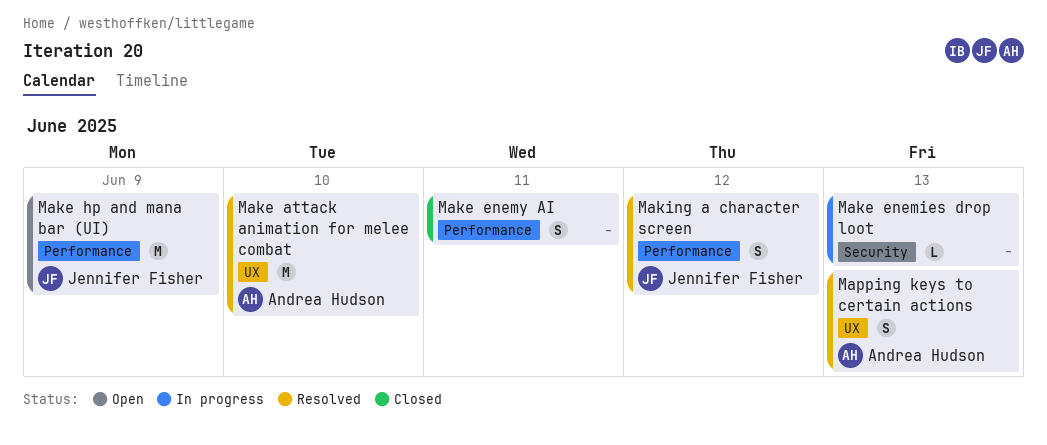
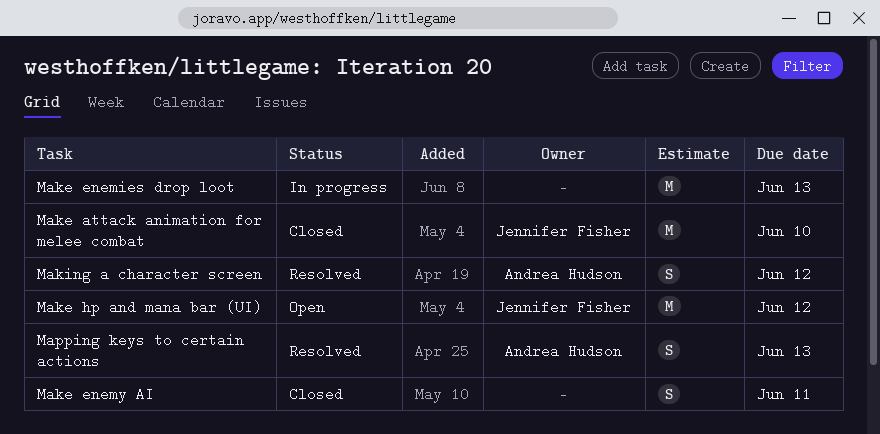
Make attack animation for melee combat, status: Resolved -> Closed
Make attack animation for melee combat, owner: Andrea Hudson -> Jennifer Fisher
Make enemies drop loot, estimate: L -> M
Make hp and mana bar (UI), due: Jun 9 -> Jun 12
Making a character screen, owner: Jennifer Fisher -> Andrea Hudson

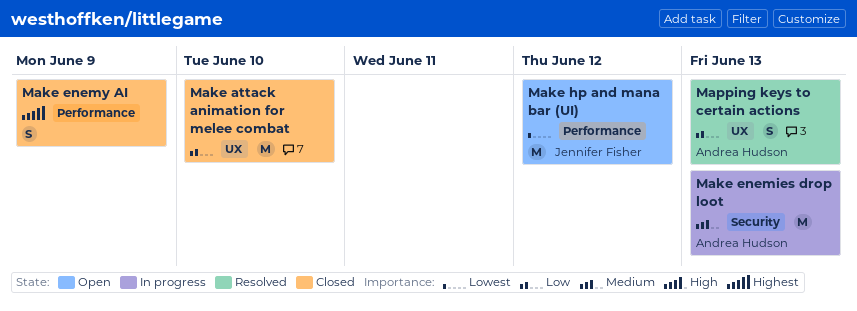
Make attack animation for melee combat, owner: Jennifer Fisher -> none
Make enemies drop loot, owner: none -> Andrea Hudson
Make enemy AI, due: Jun 11 -> Jun 9
Making a character screen: present -> none

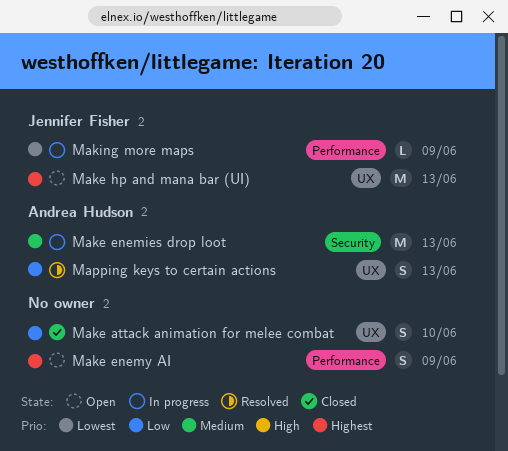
Make attack animation for melee combat, estimate: M -> S
Make enemy AI, status: Closed -> Open
Make hp and mana bar (UI), priority: Lowest -> Highest
Make hp and mana bar (UI), label: Performance -> UX
Make hp and mana bar (UI), due: Jun 12 -> Jun 13
Making more maps: none -> present

